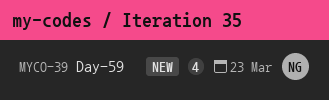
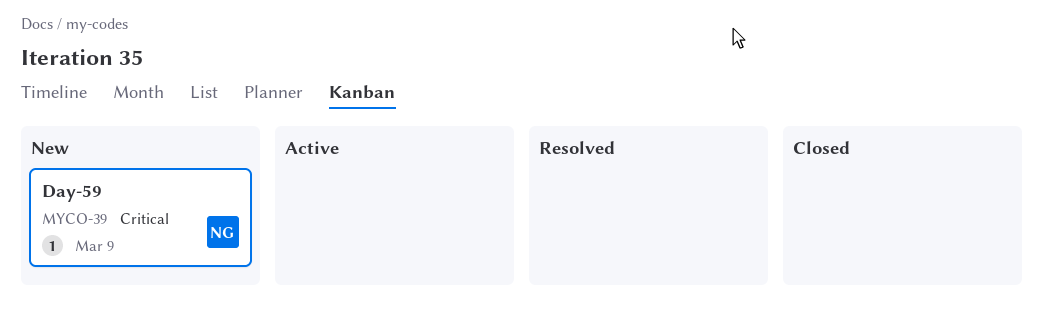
MYCO-39, estimate: 4 -> 1
MYCO-39, due: Mar 23 -> Mar 9

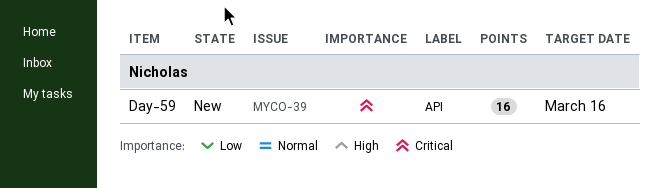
MYCO-39, estimate: 1 -> 16
MYCO-39, due: Mar 9 -> Mar 16

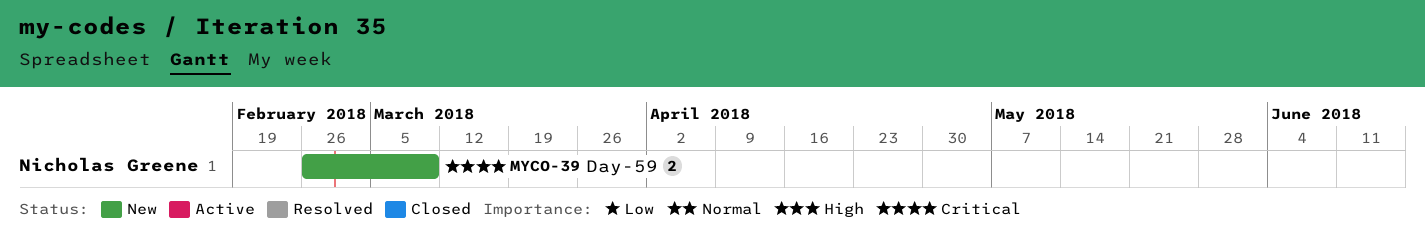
MYCO-39, estimate: 16 -> 2
MYCO-39, due: Mar 16 -> Mar 9

